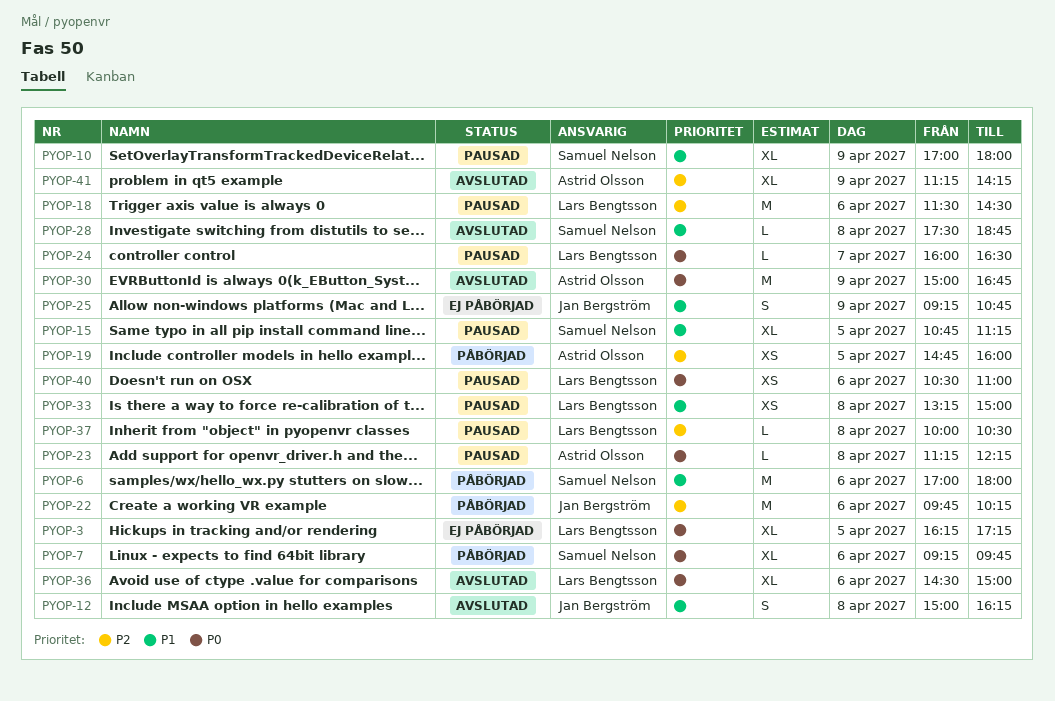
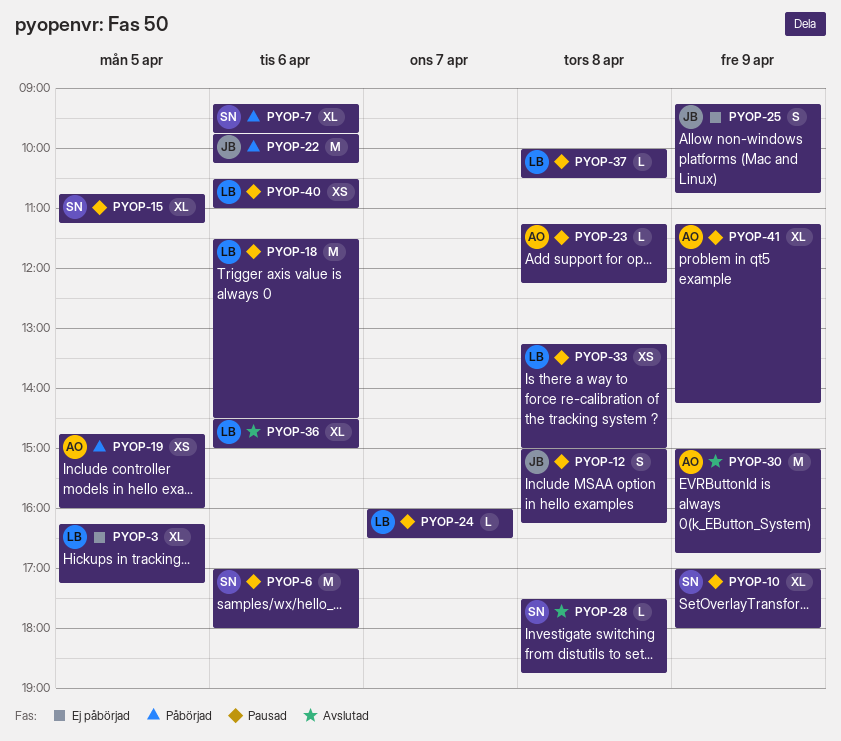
PYOP-6, status: Påbörjad -> Pausad
PYOP-12, status: Avslutad -> Pausad
PYOP-41, status: Avslutad -> Pausad

